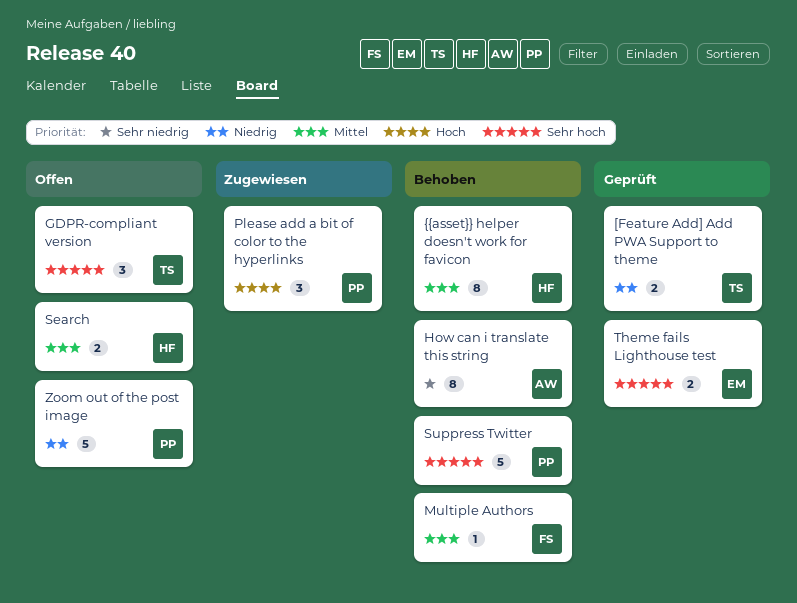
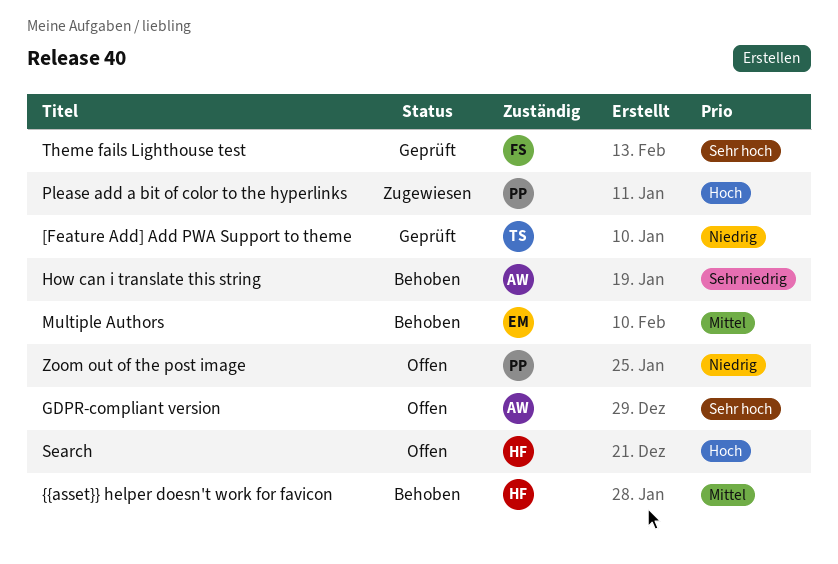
GDPR-compliant version, owner: TS -> AW
Multiple Authors, owner: FS -> EM
Search, priority: Mittel -> Hoch
Suppress Twitter: present -> none
Theme fails Lighthouse test, owner: EM -> FS

